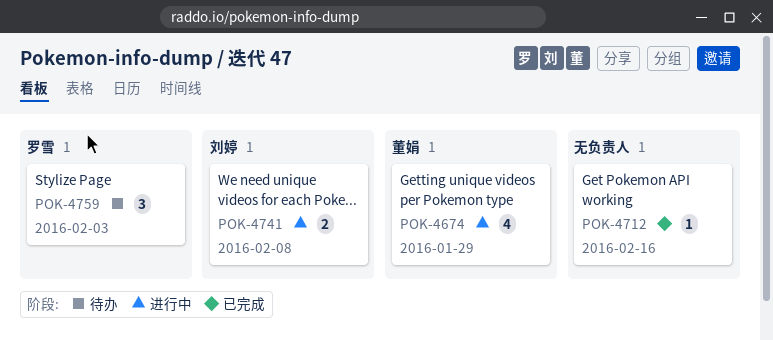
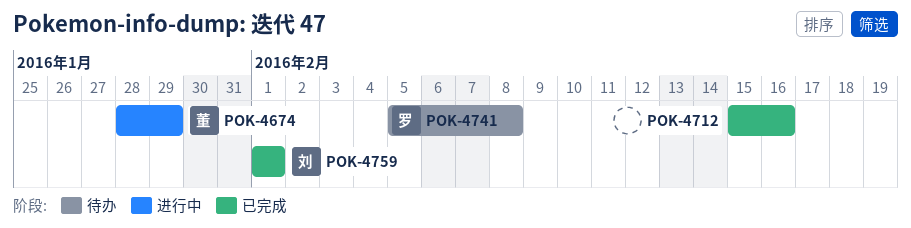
POK-4741, status: 进行中 -> 待办
POK-4741, owner: 刘婷 -> 罗雪
POK-4759, status: 待办 -> 已完成
POK-4759, owner: 罗雪 -> 刘婷
POK-4759, due: Feb 3 -> Feb 1

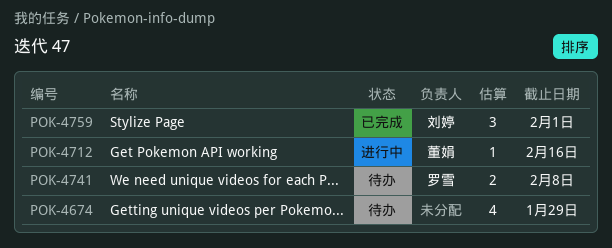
POK-4674, status: 进行中 -> 待办
POK-4674, owner: 董娟 -> none
POK-4712, status: 已完成 -> 进行中
POK-4712, owner: none -> 董娟

